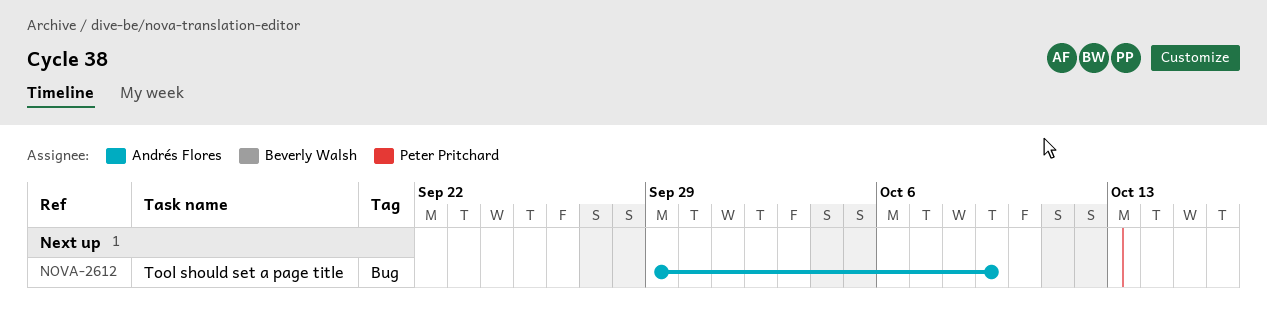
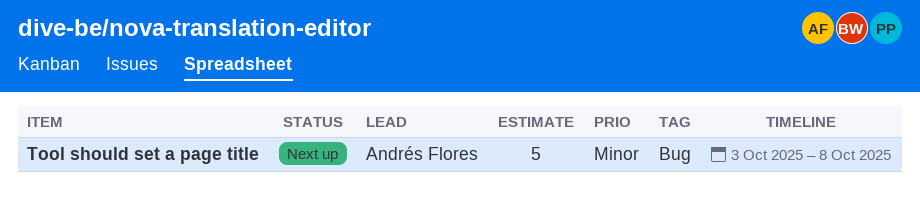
Tool should set a page title, start: Sep 29 -> Oct 3
Tool should set a page title, due: Oct 9 -> Oct 8

